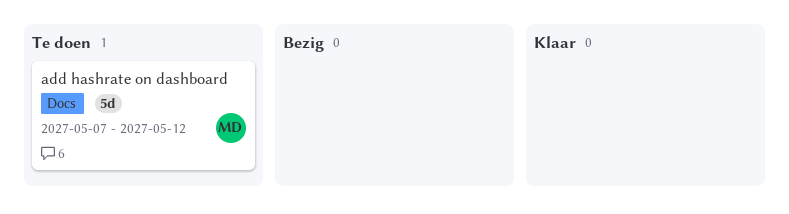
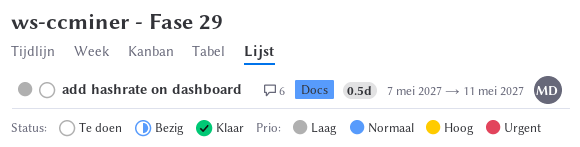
add hashrate on dashboard, estimate: 5d -> 0.5d
add hashrate on dashboard, due: May 12 -> May 11

